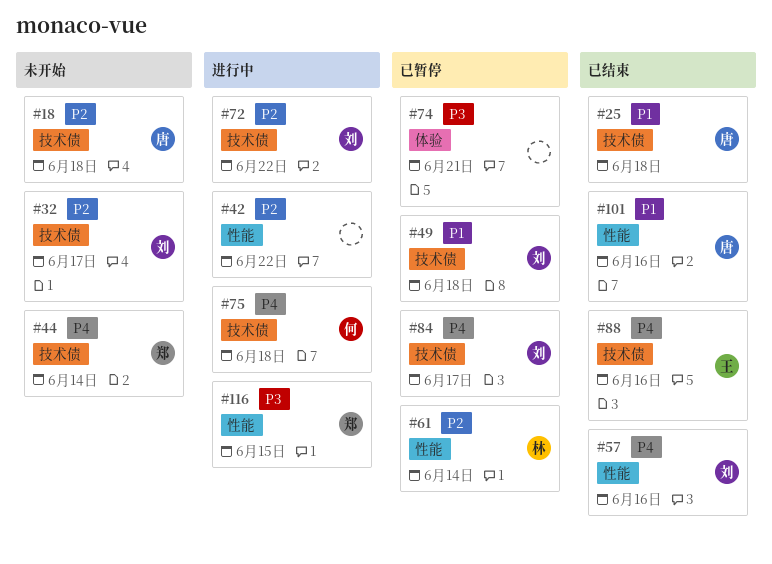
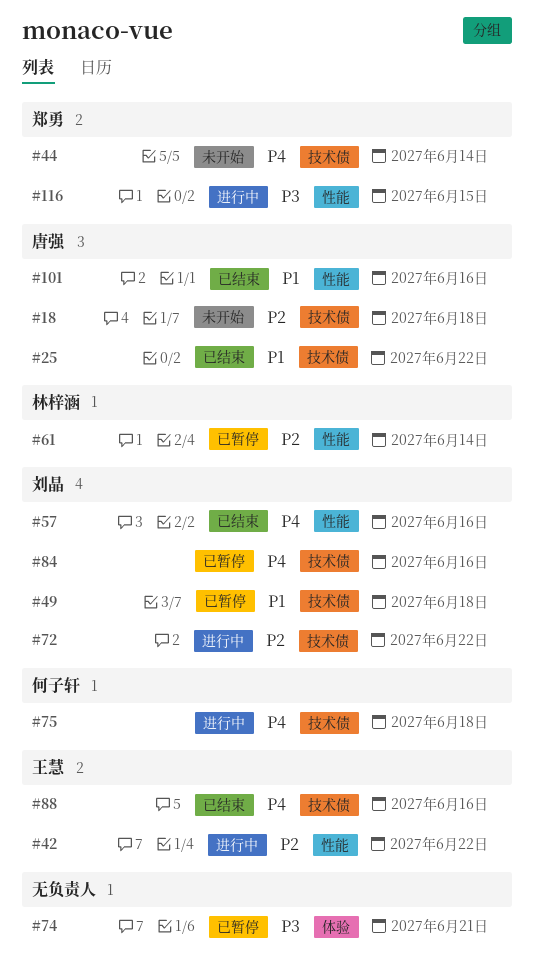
#25, due: Jun 18 -> Jun 22
#32: present -> none
#42, owner: none -> 王慧
#84, due: Jun 17 -> Jun 16

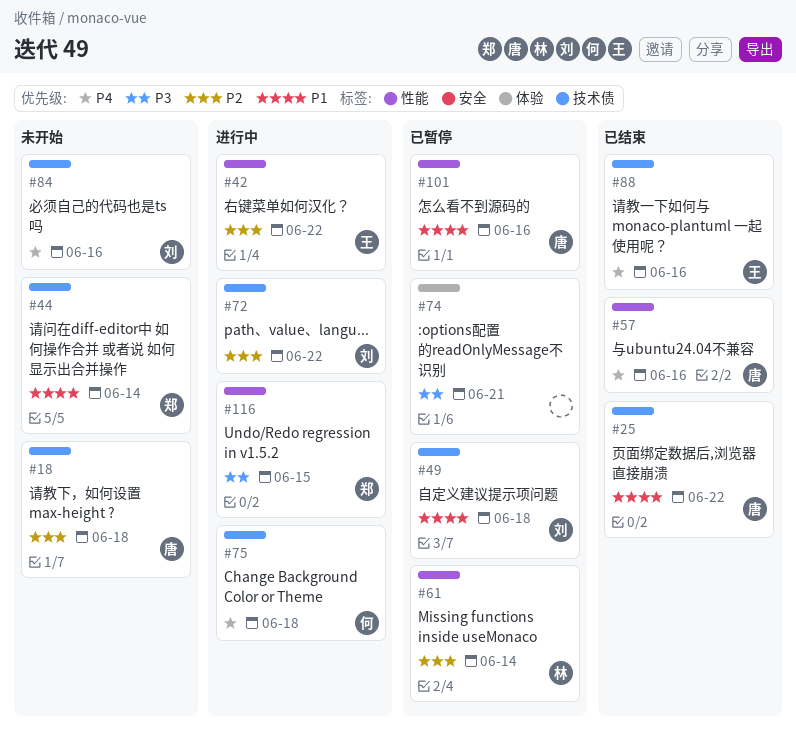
#44, priority: P4 -> P1
#57, owner: 刘晶 -> 唐强
#84, status: 已暂停 -> 未开始
#101, status: 已结束 -> 已暂停

